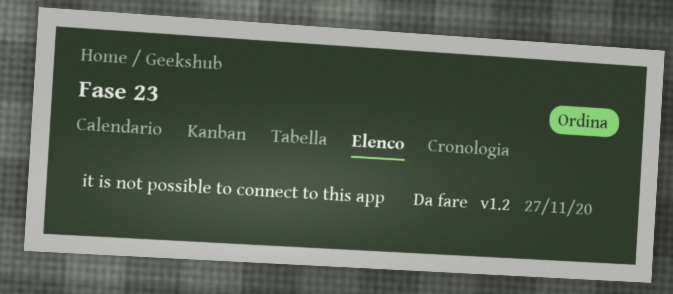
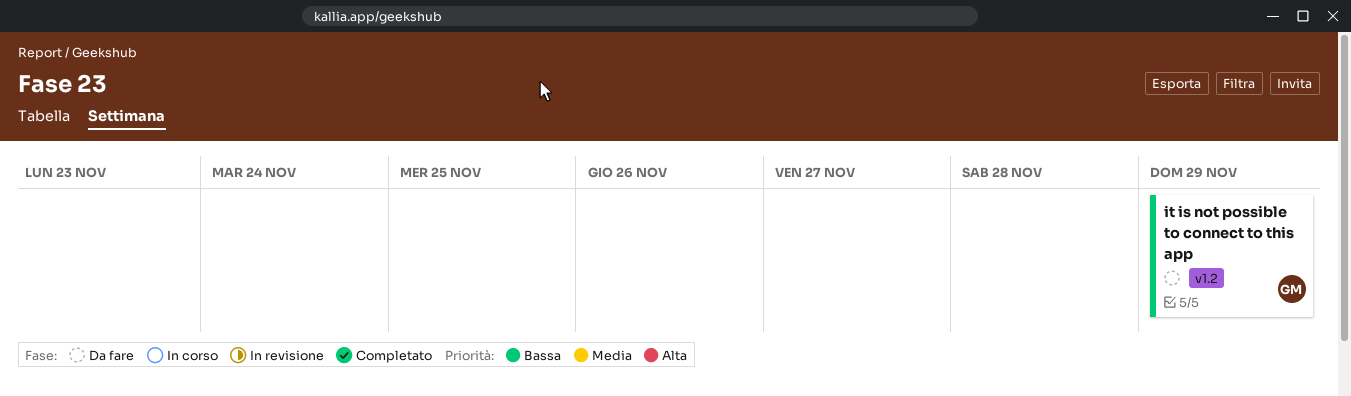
it is not possible to connect to this app, due: Nov 27 -> Nov 29

